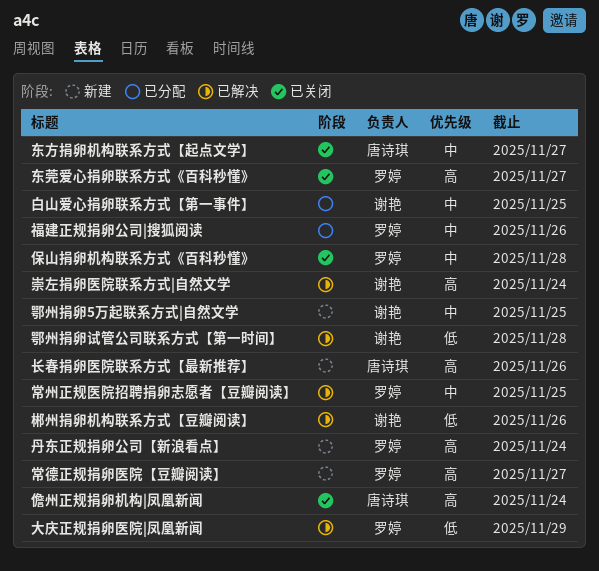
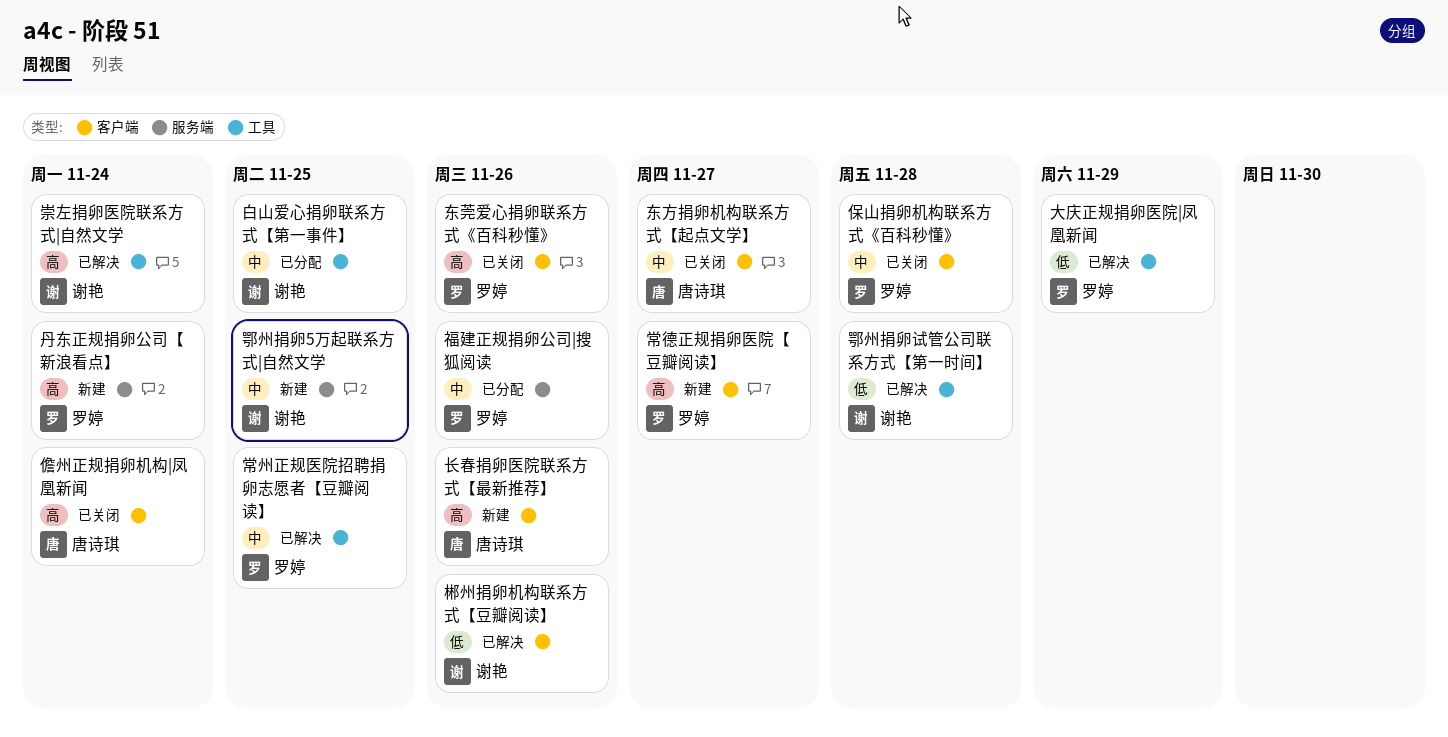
东莞爱心捐卵联系方式《百科秒懂》, due: Nov 27 -> Nov 26

